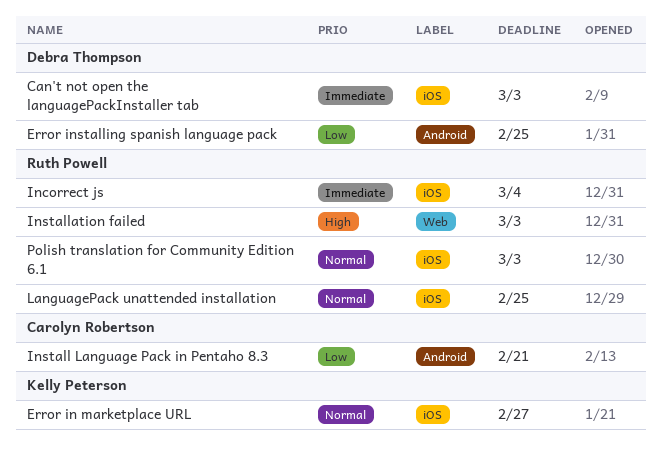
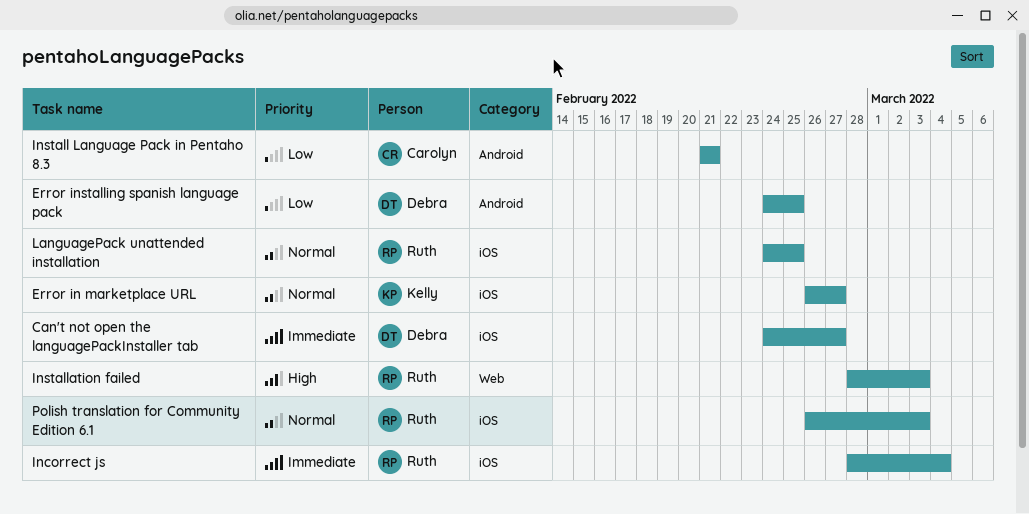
Can't not open the languagePackInstaller tab, due: Mar 3 -> Feb 27

